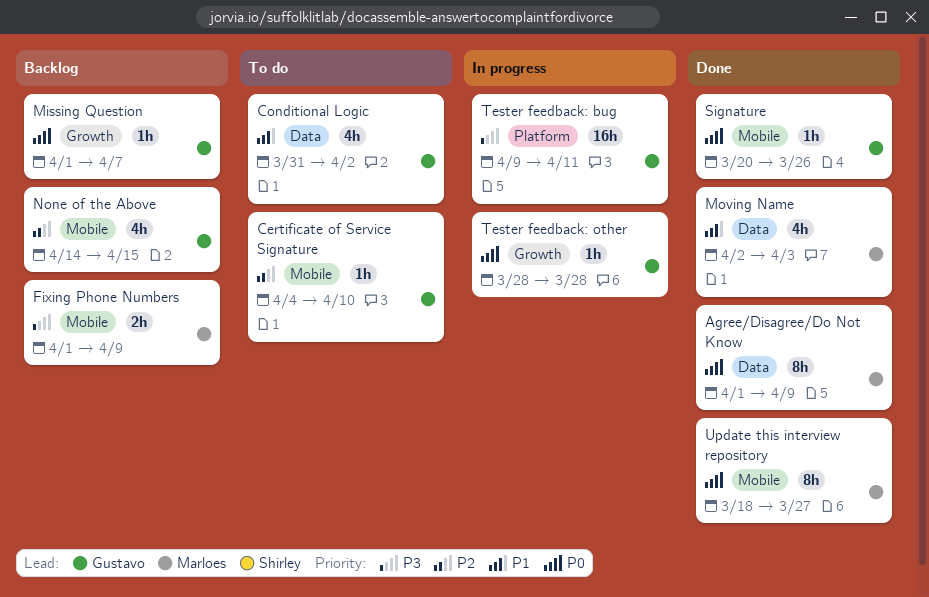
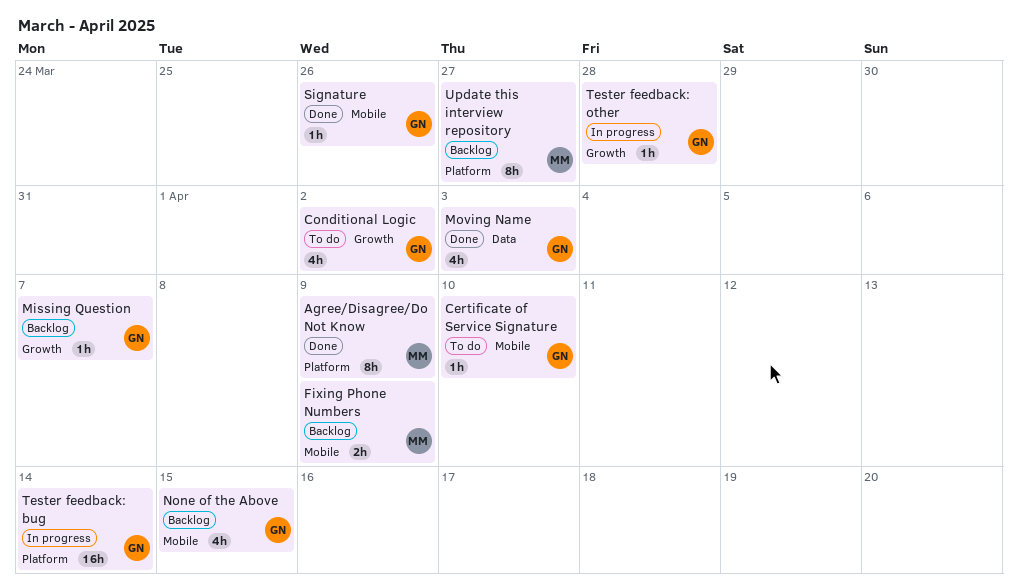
Agree/Disagree/Do Not Know, label: Data -> Platform
Conditional Logic, label: Data -> Growth
Moving Name, owner: Marloes -> Gustavo
Tester feedback: bug, due: Apr 11 -> Apr 14
Update this interview repository, status: Done -> Backlog
Update this interview repository, label: Mobile -> Platform

